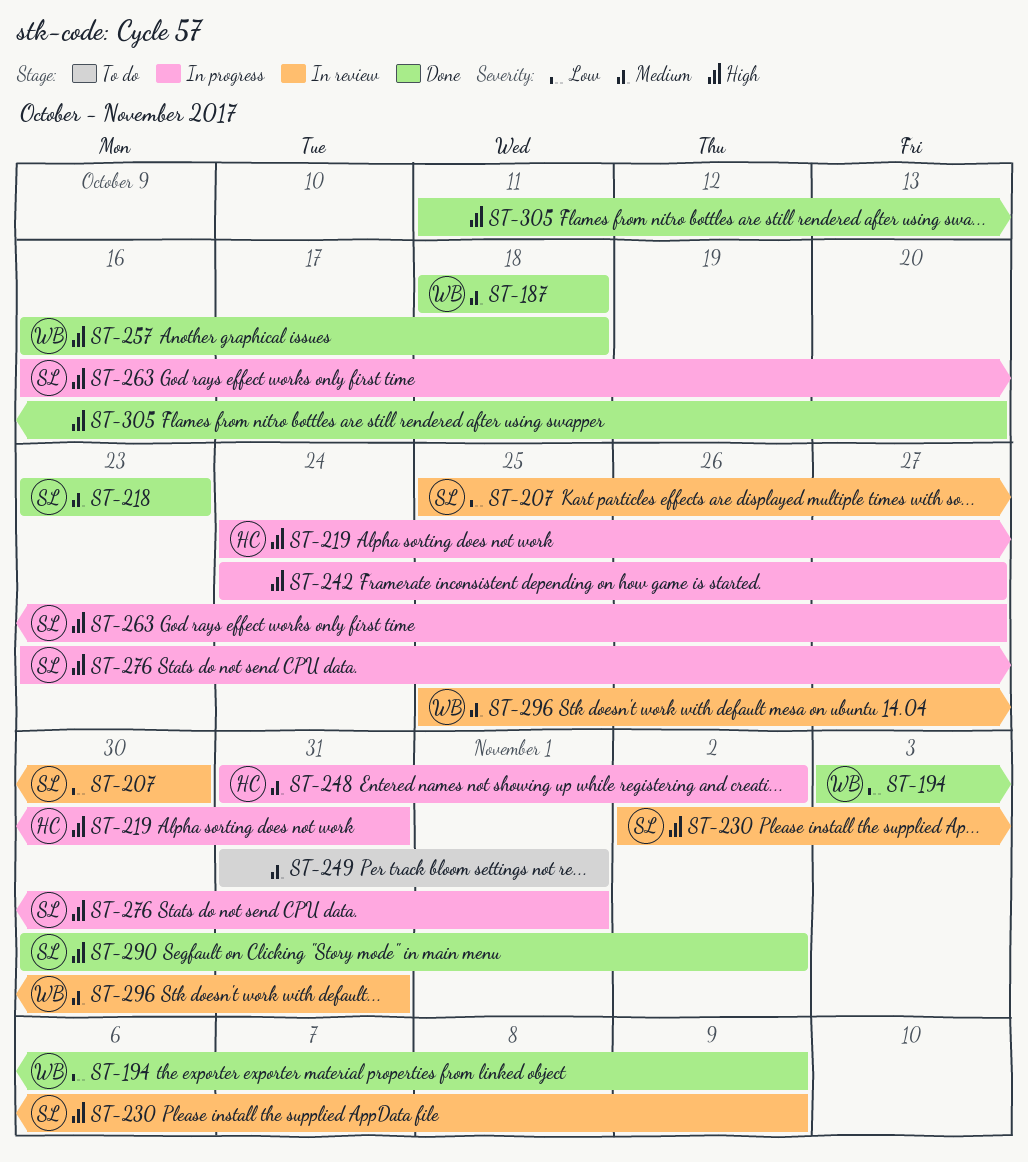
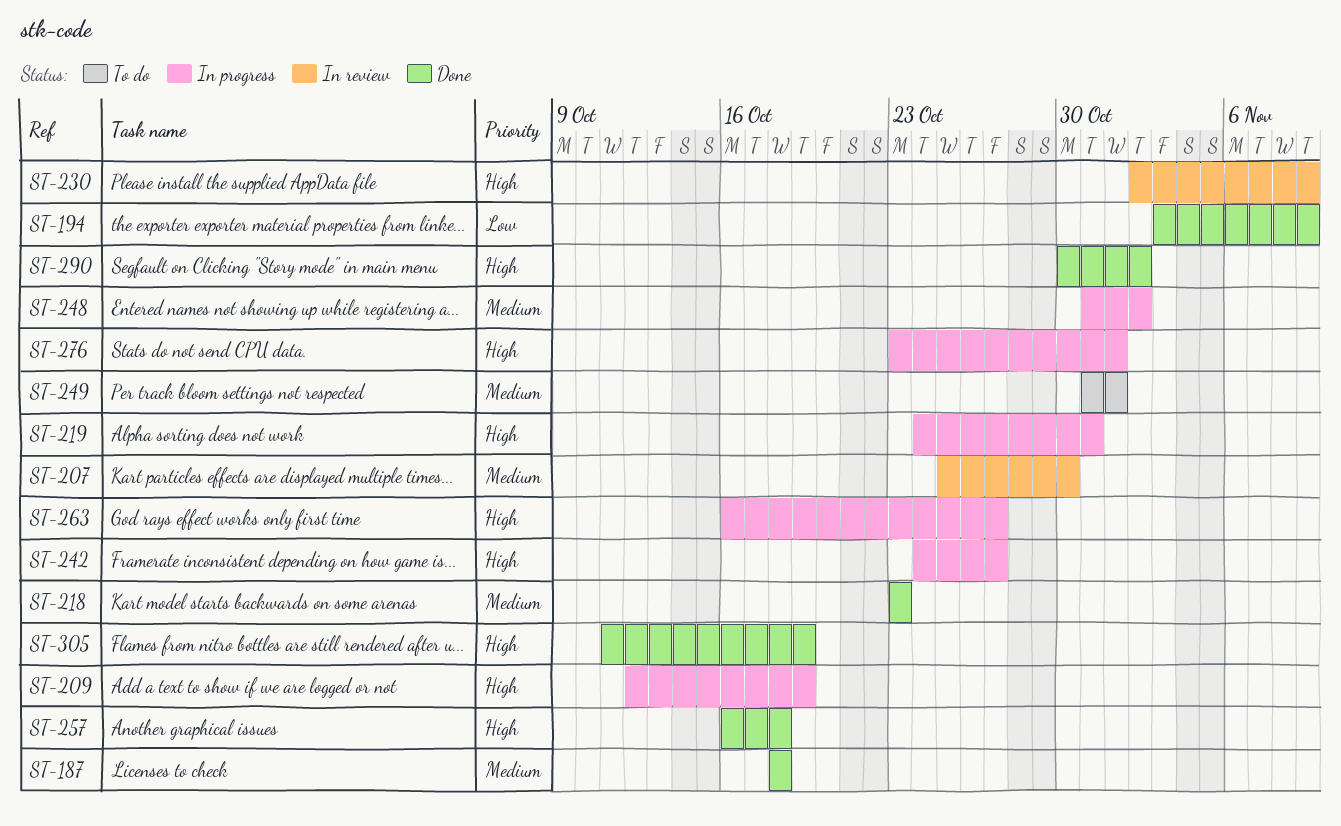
ST-207, priority: Low -> Medium
ST-209: none -> present
ST-296: present -> none
ST-305, due: Oct 20 -> Oct 19

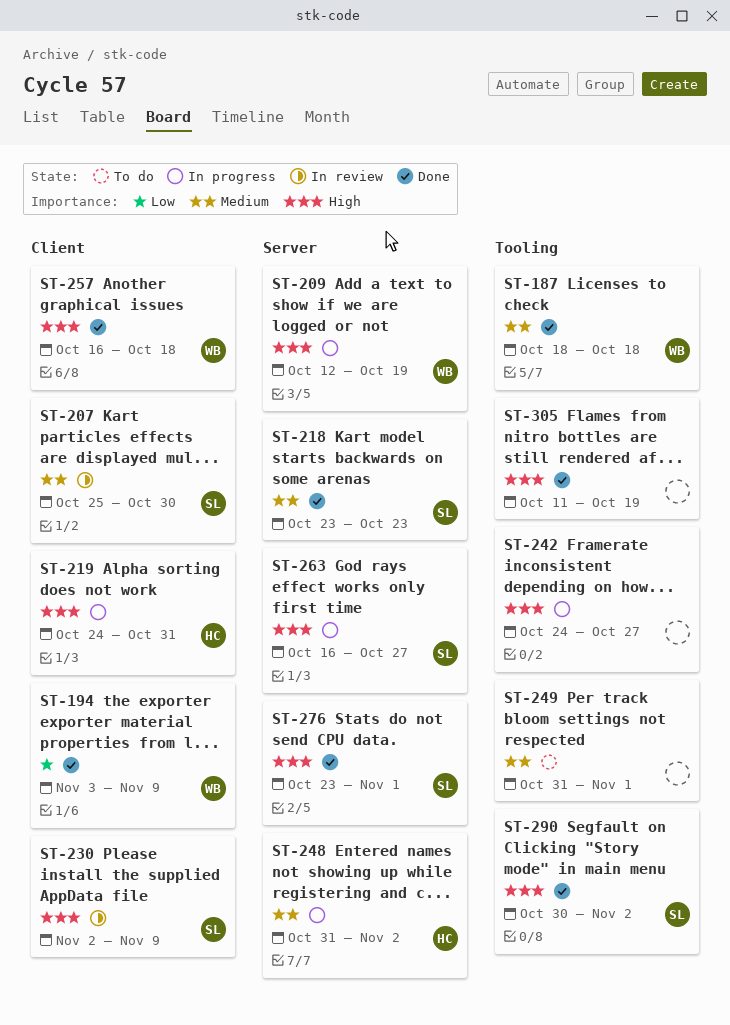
ST-276, status: In progress -> Done

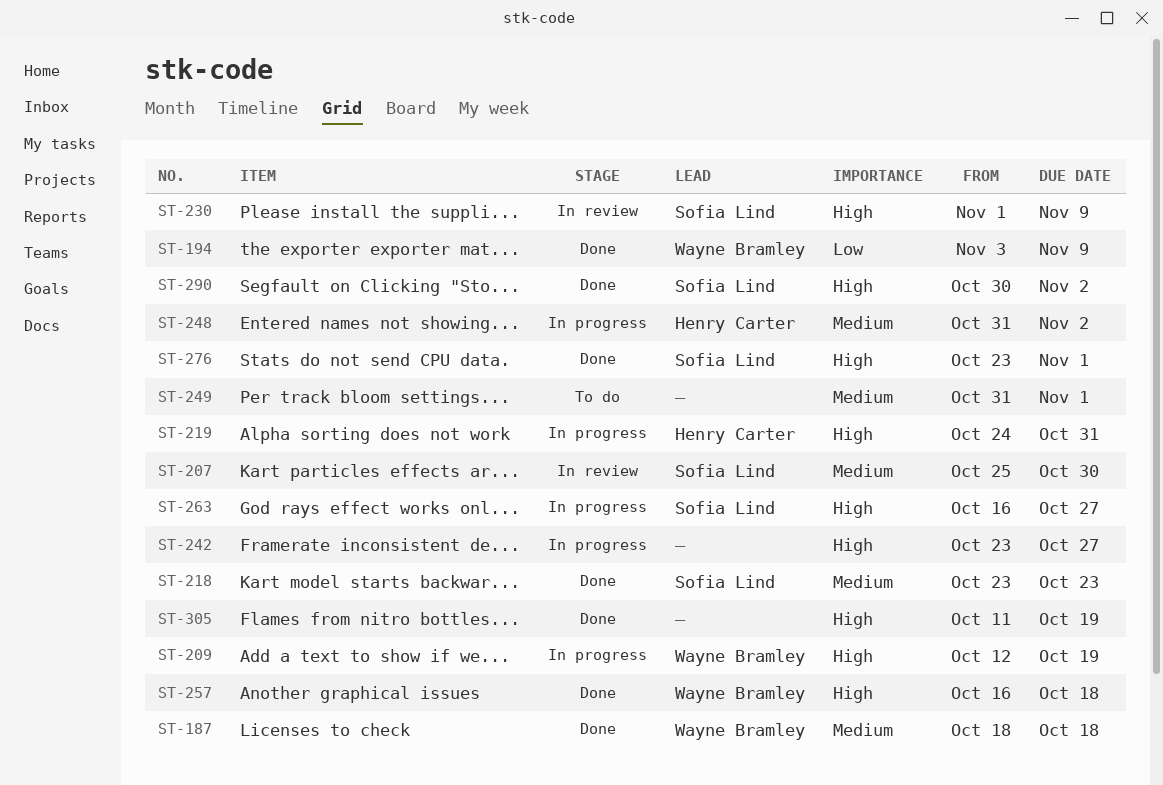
ST-230, start: Nov 2 -> Nov 1
ST-242, start: Oct 24 -> Oct 23

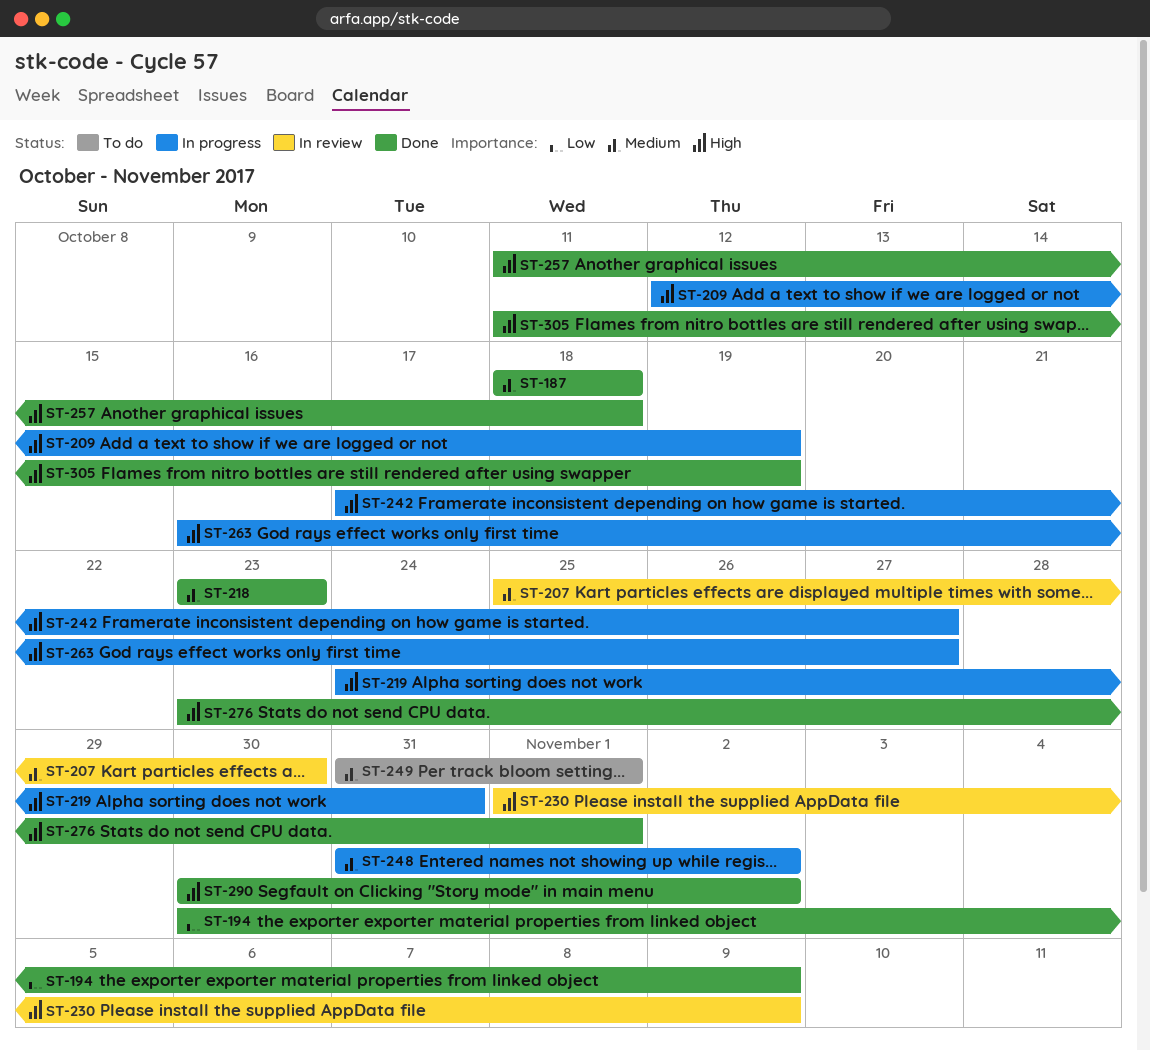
ST-194, start: Nov 3 -> Oct 30
ST-242, start: Oct 23 -> Oct 17
ST-257, start: Oct 16 -> Oct 11

